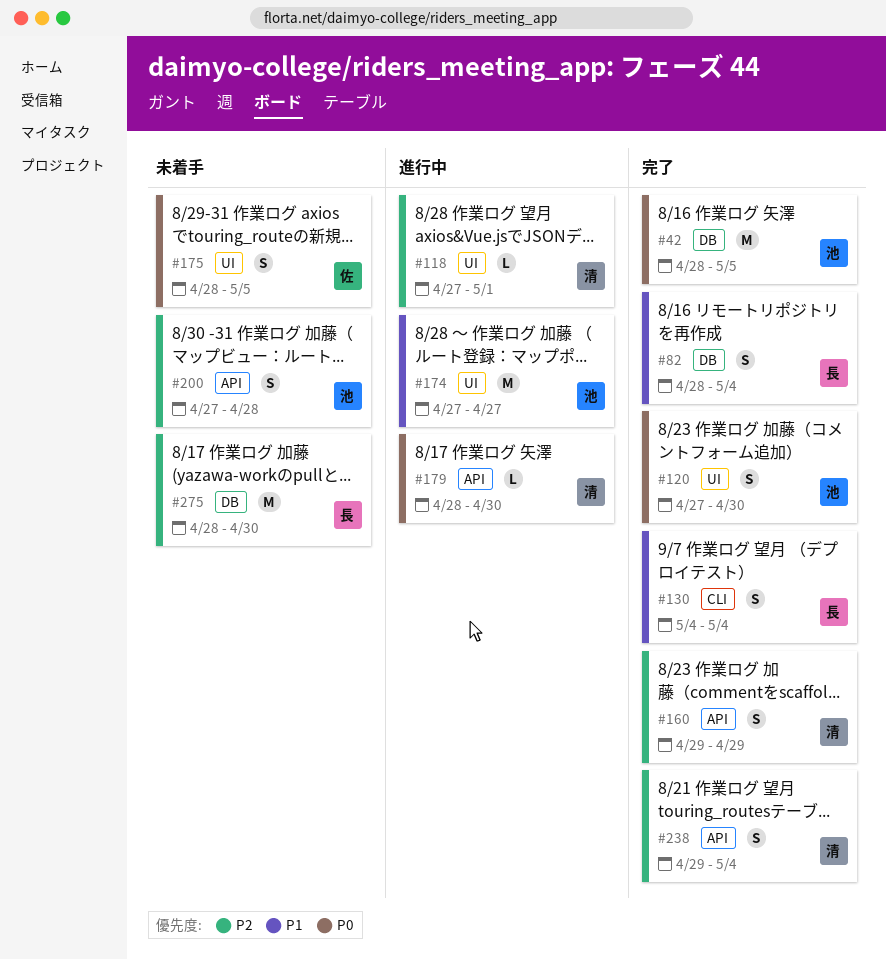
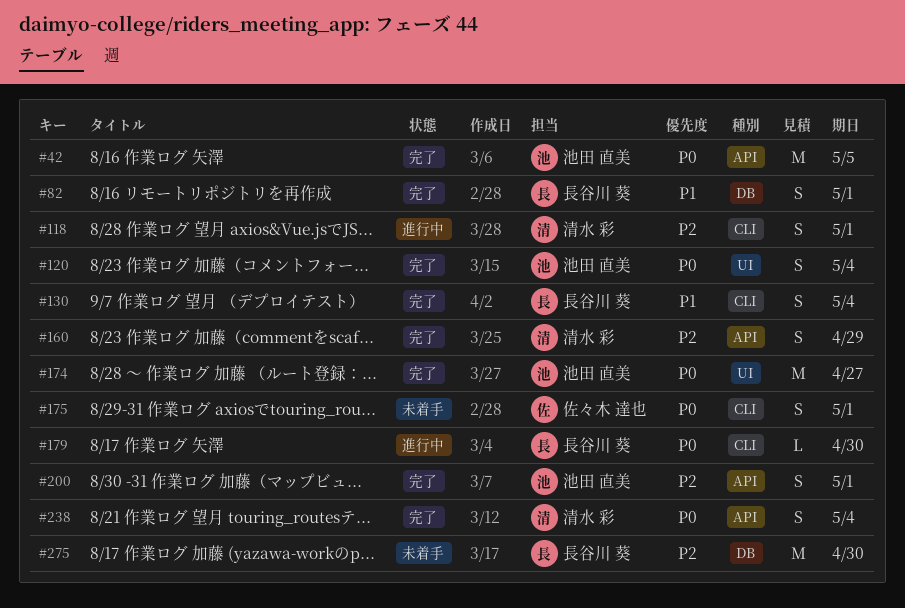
#42, label: DB -> API
#82, due: May 4 -> May 1
#118, label: UI -> CLI
#118, estimate: L -> S
#120, due: Apr 30 -> May 4
#174, status: 進行中 -> 完了
#174, priority: P1 -> P0
#175, label: UI -> CLI
#175, due: May 5 -> May 1
#179, owner: 清水 彩 -> 長谷川 葵
#179, label: API -> CLI
#200, status: 未着手 -> 完了
#200, due: Apr 28 -> May 1
#238, priority: P2 -> P0

